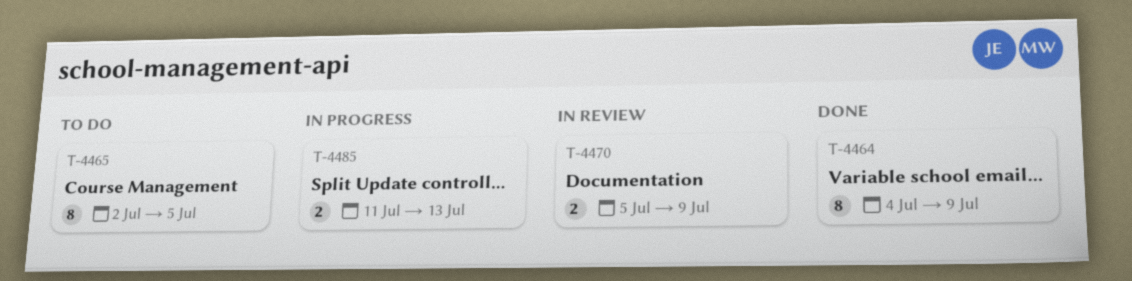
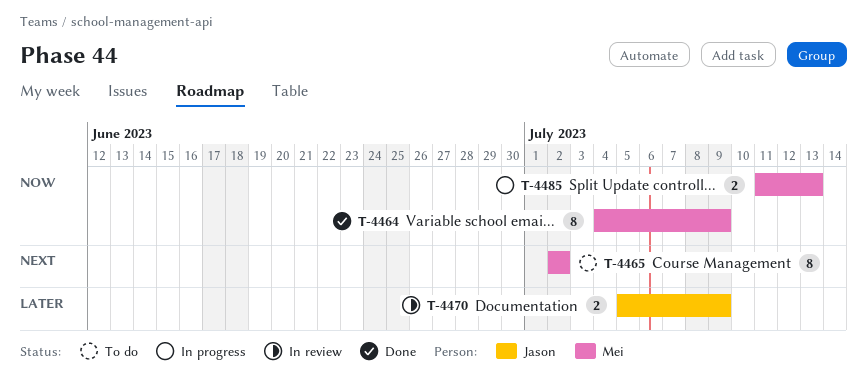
T-4465, due: Jul 5 -> Jul 2

